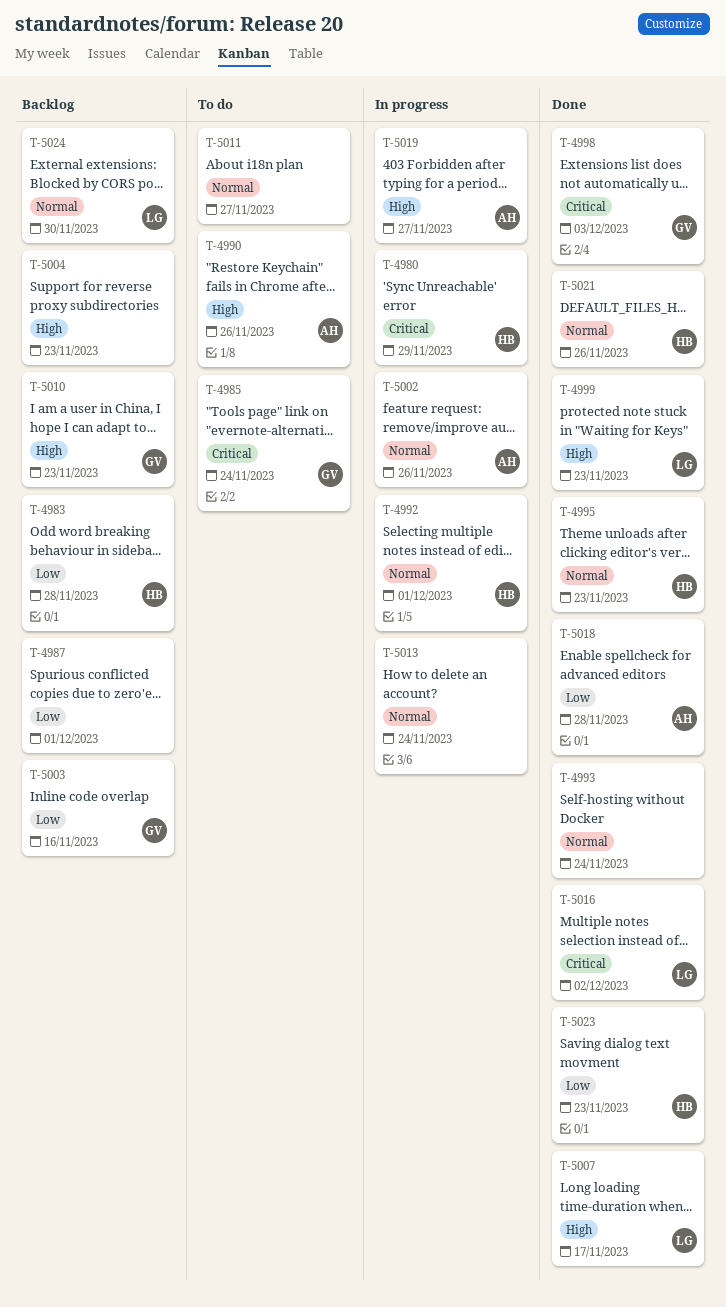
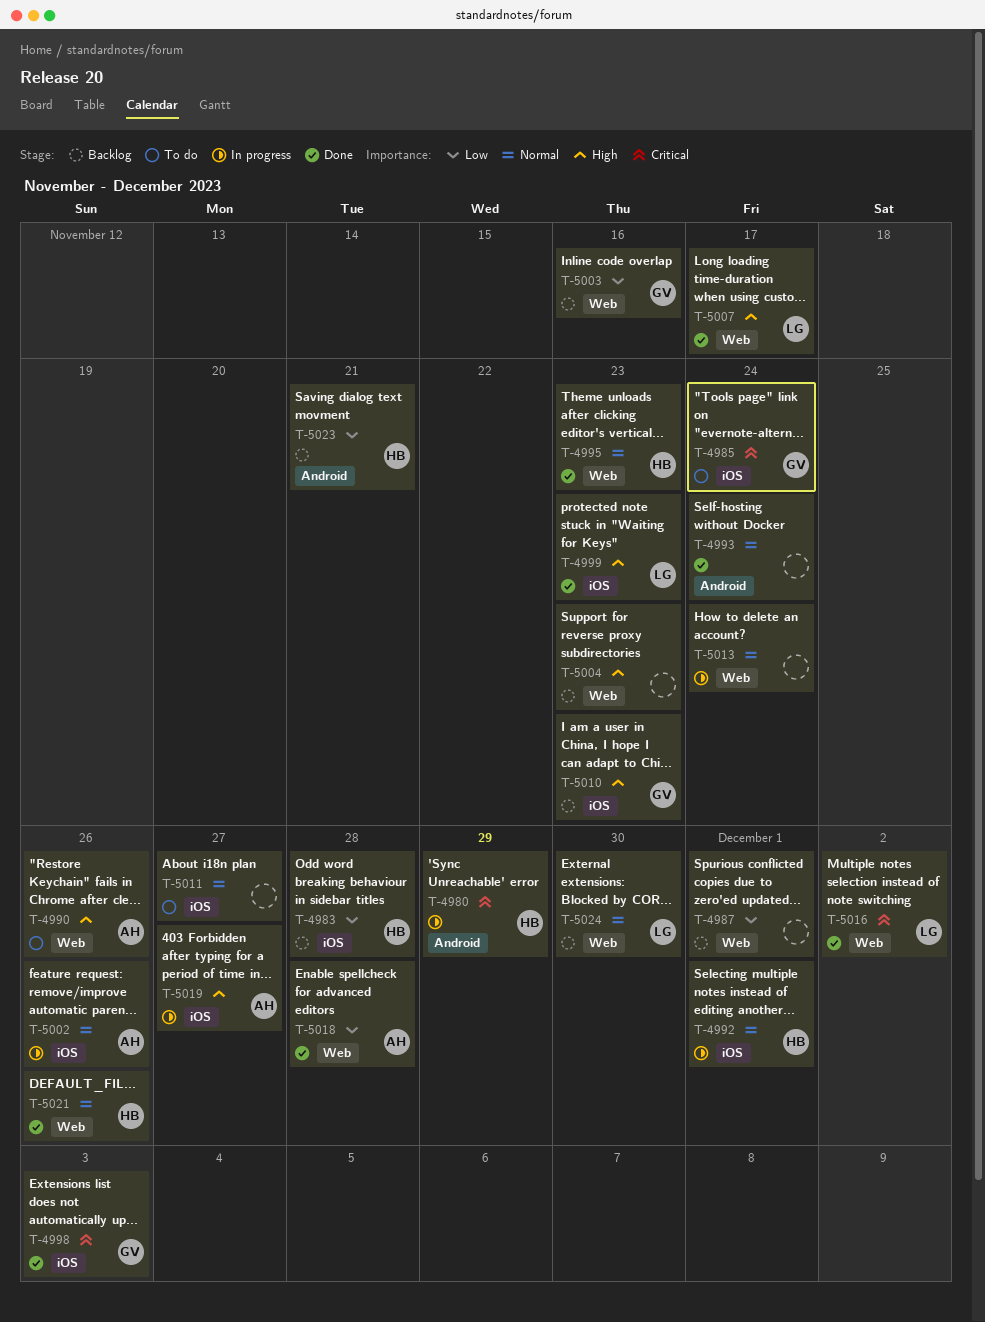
T-5023, status: Done -> Backlog
T-5023, due: Nov 23 -> Nov 21

